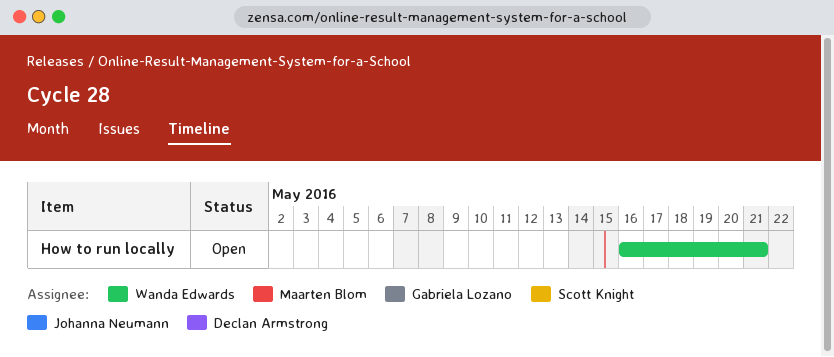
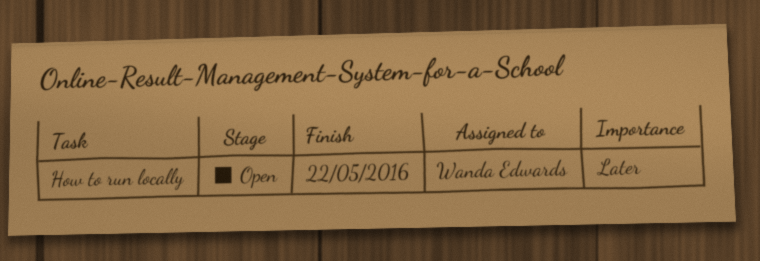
How to run locally, due: May 21 -> May 22

